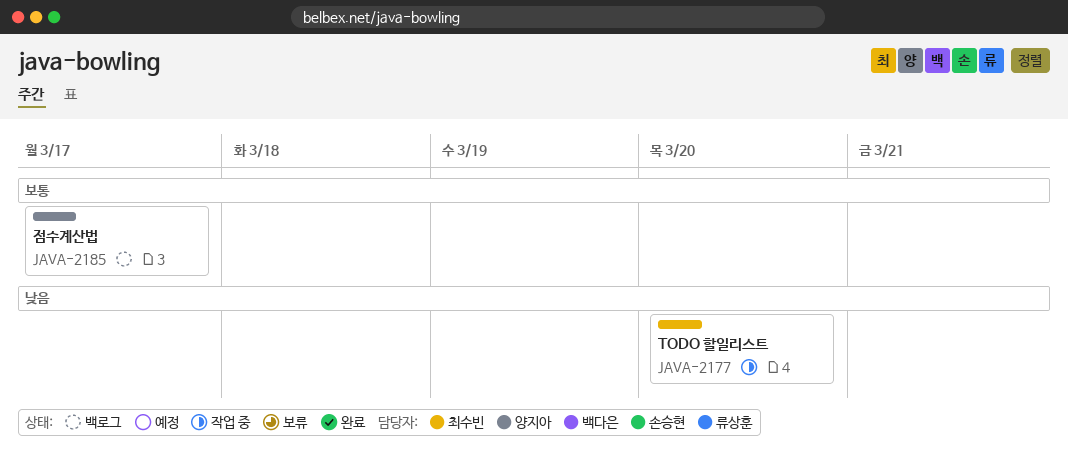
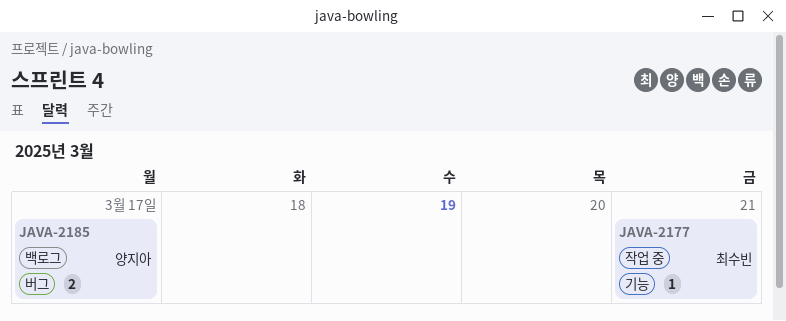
JAVA-2177, due: Mar 20 -> Mar 21

